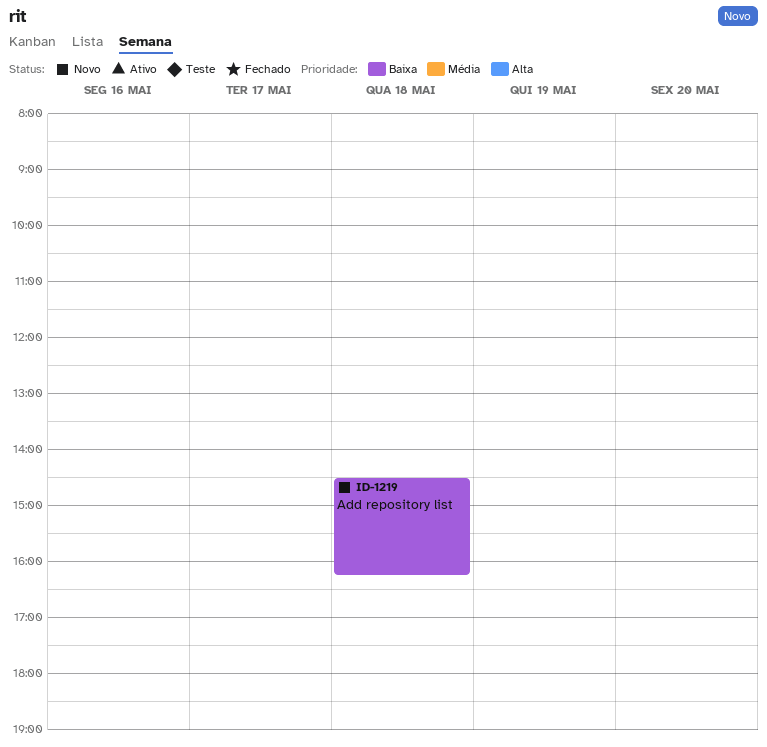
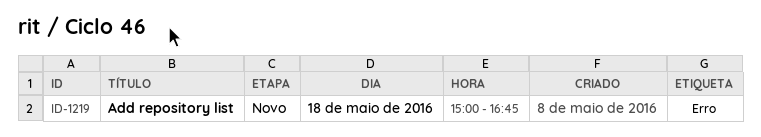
ID-1219, begins: 14:30 -> 15:00
ID-1219, ends: 16:15 -> 16:45

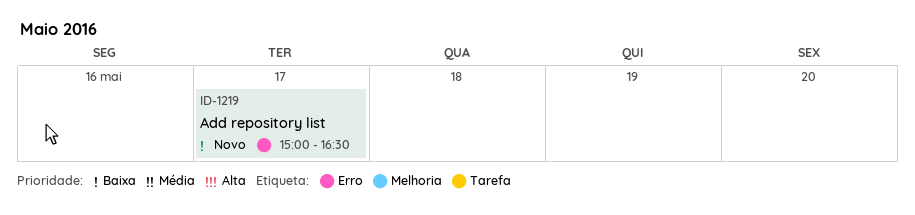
ID-1219, day: May 18 -> May 17
ID-1219, ends: 16:45 -> 16:30

